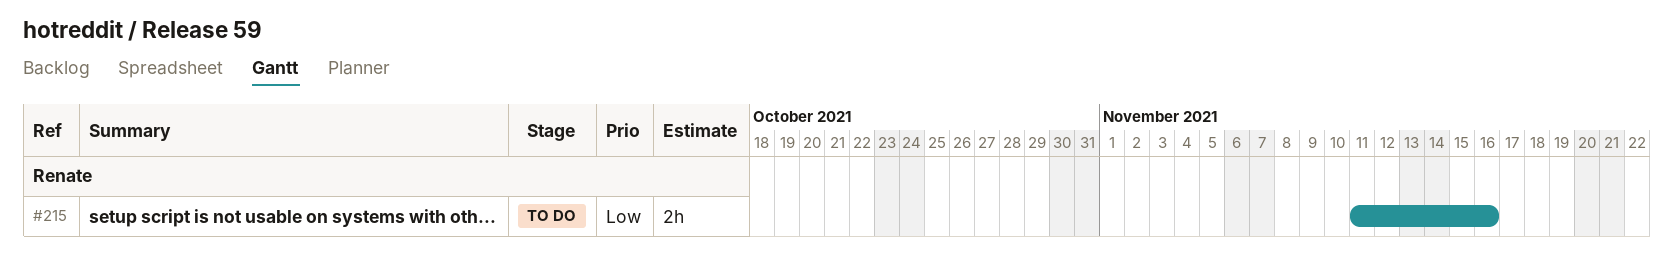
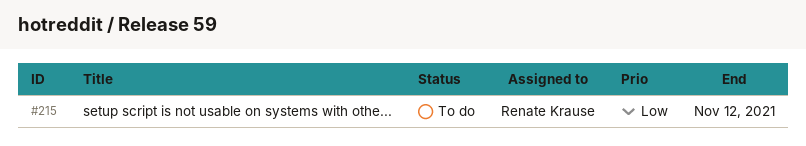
#215, due: Nov 16 -> Nov 12

